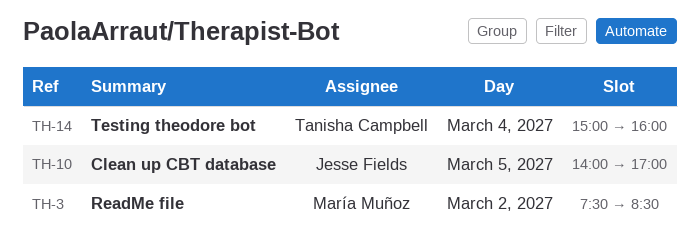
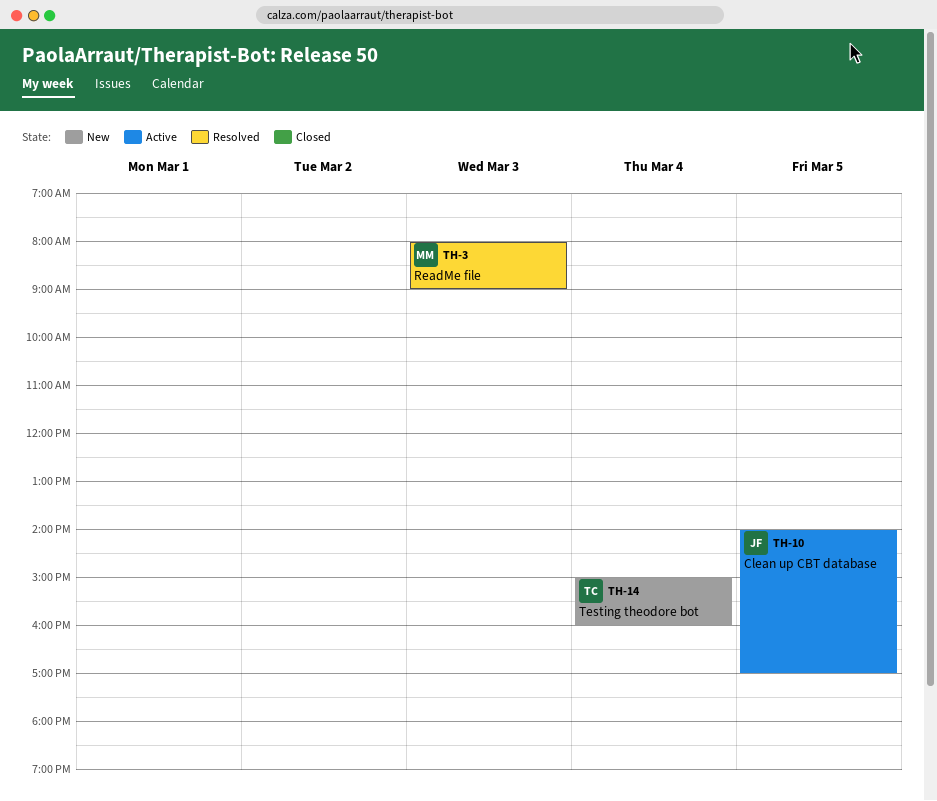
TH-3, day: Mar 2 -> Mar 3
TH-3, begins: 07:30 -> 08:00
TH-3, ends: 08:30 -> 09:00

